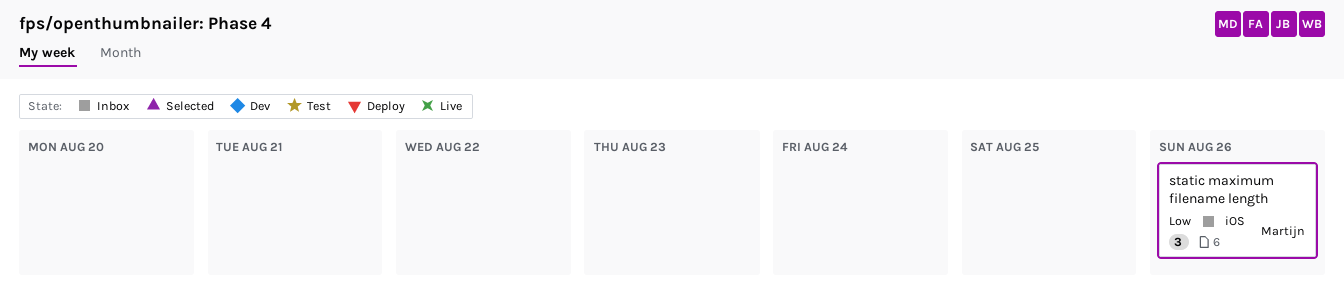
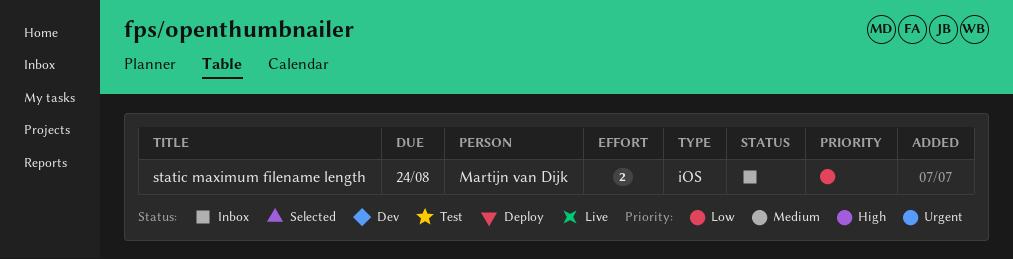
static maximum filename length, estimate: 3 -> 2
static maximum filename length, due: Aug 26 -> Aug 24

